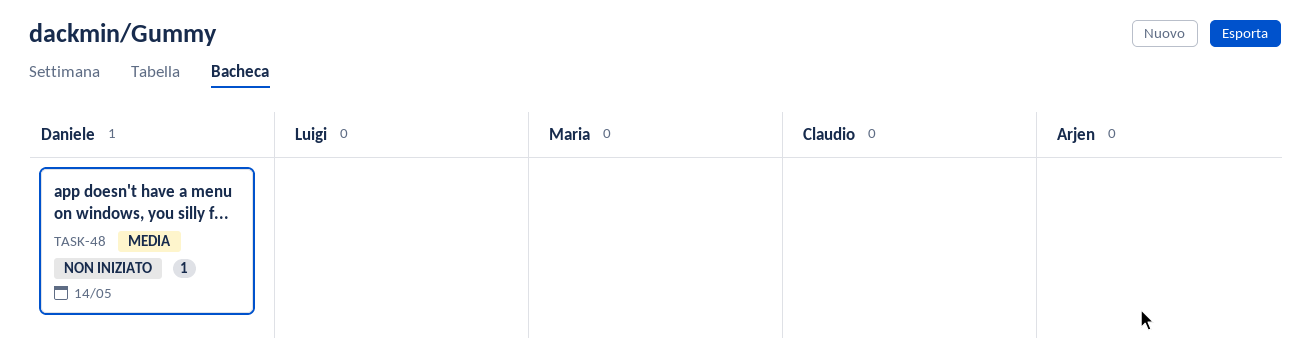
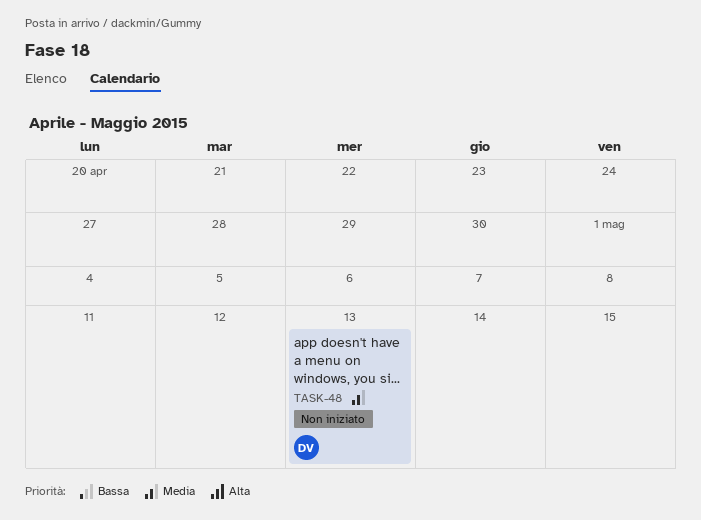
TASK-48, due: May 14 -> May 13

